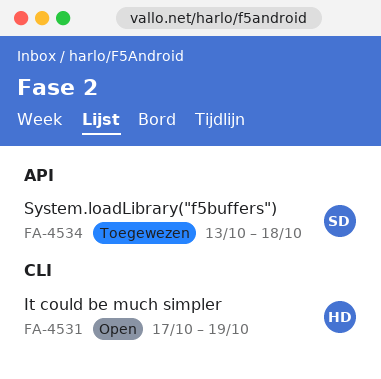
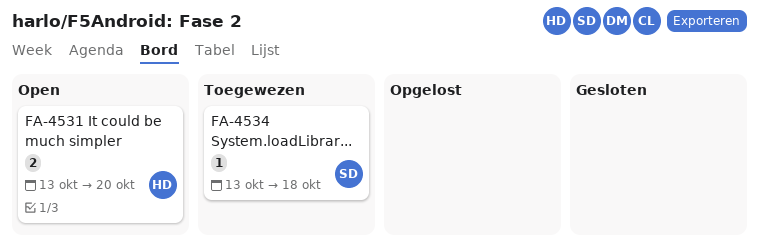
FA-4531, start: Oct 17 -> Oct 13
FA-4531, due: Oct 19 -> Oct 20

